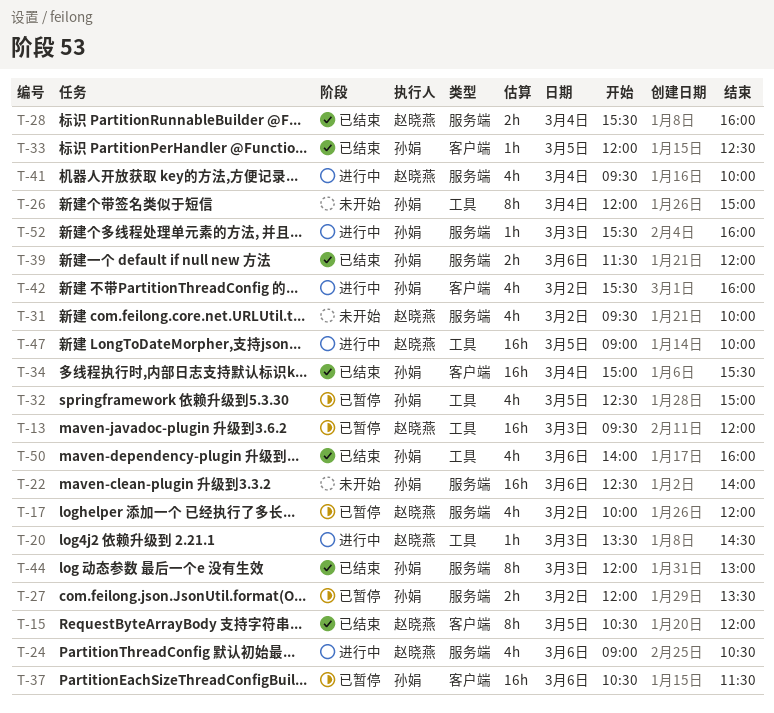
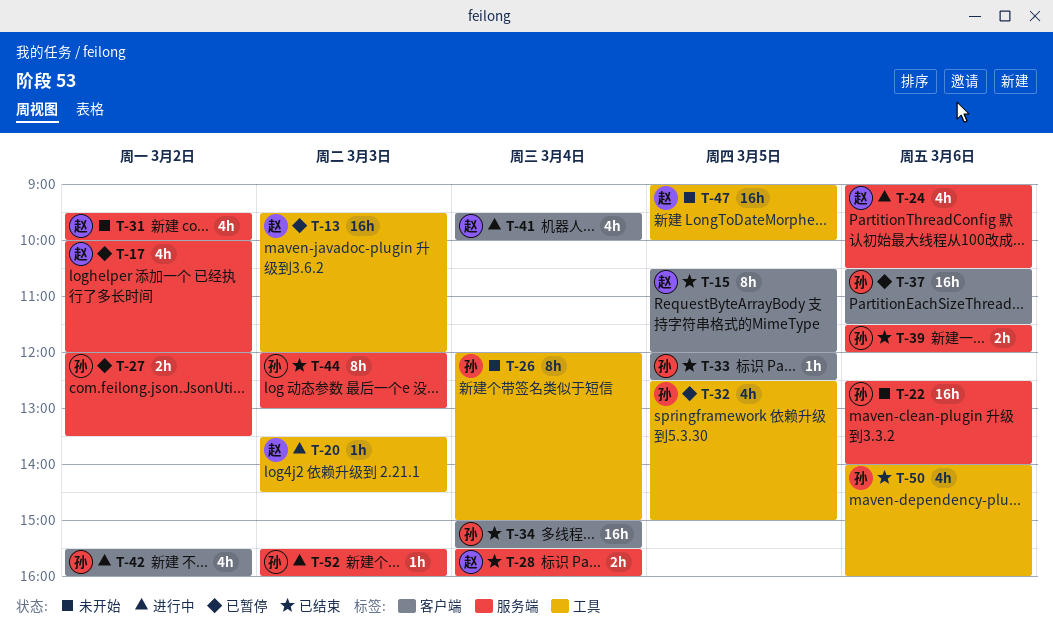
T-41, label: 服务端 -> 客户端
T-47, status: 进行中 -> 未开始

